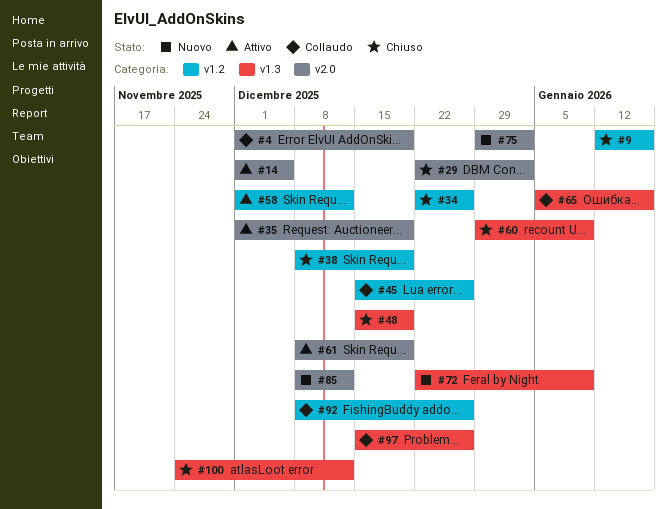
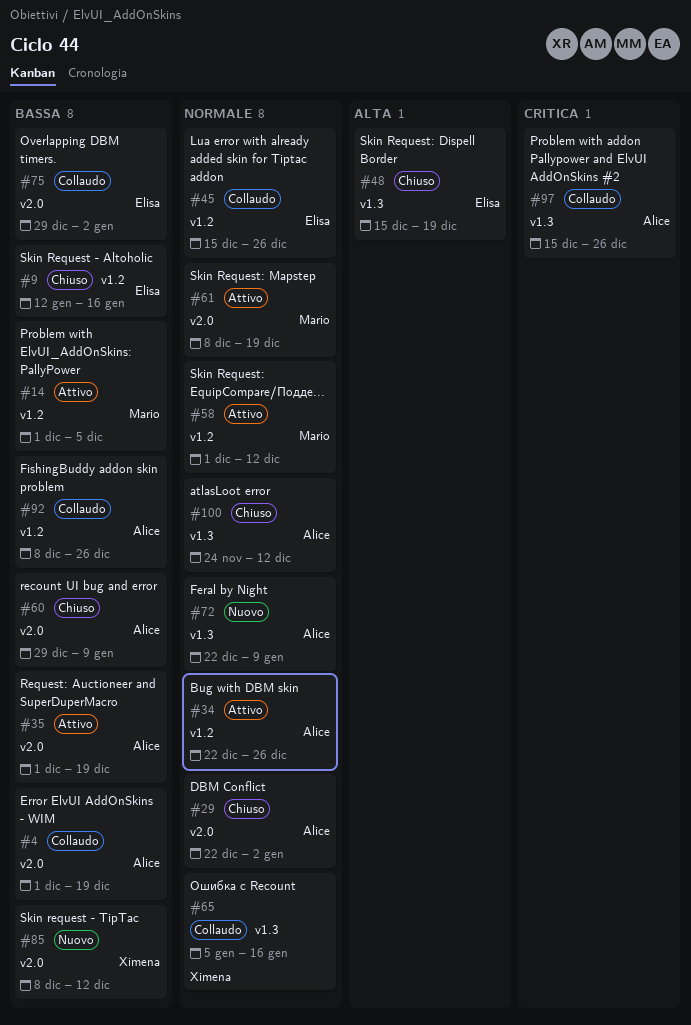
#14, label: v2.0 -> v1.2
#34, status: Chiuso -> Attivo
#38: present -> none
#60, label: v1.3 -> v2.0
#75, status: Nuovo -> Collaudo

